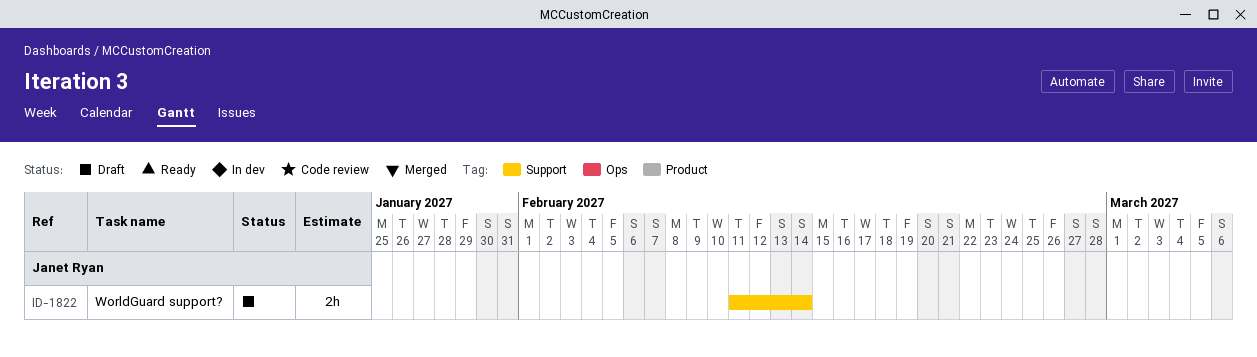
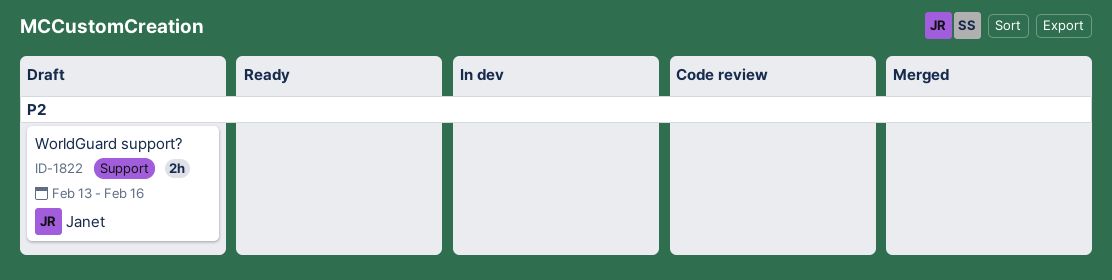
ID-1822, start: Feb 11 -> Feb 13
ID-1822, due: Feb 14 -> Feb 16

